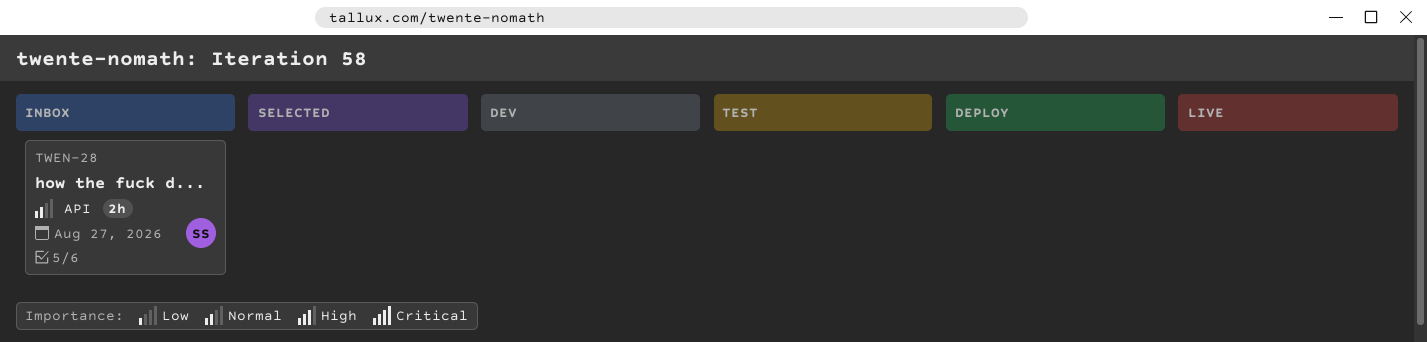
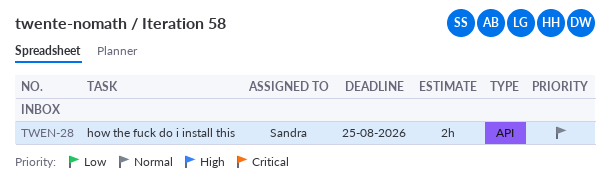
TWEN-28, due: Aug 27 -> Aug 25

